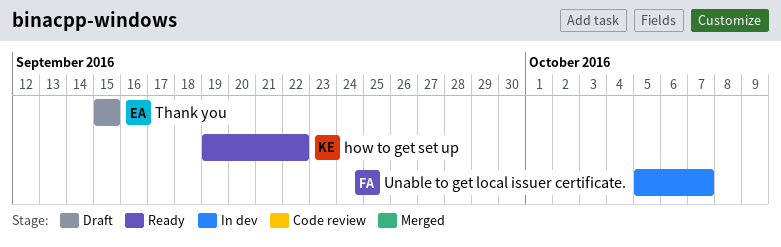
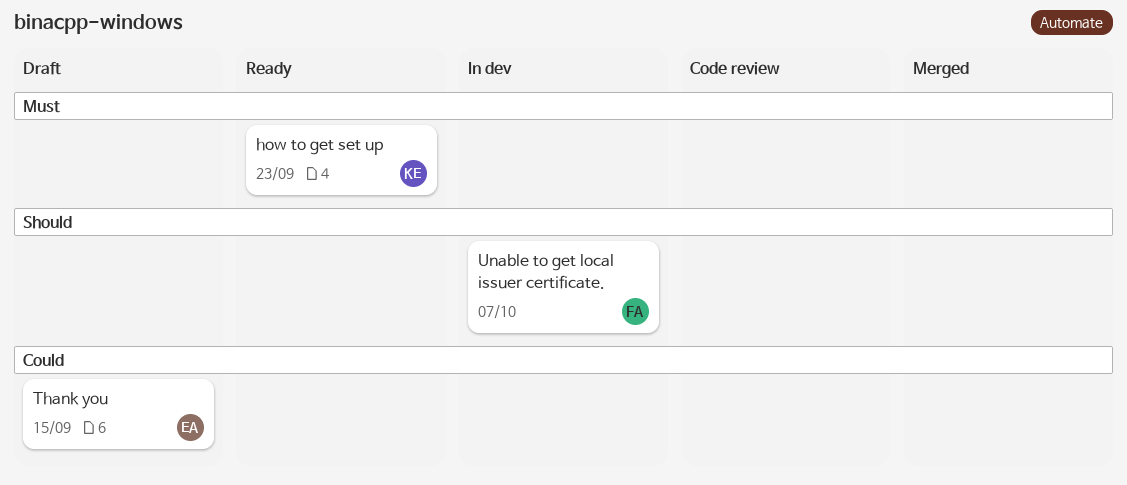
how to get set up, due: Sep 22 -> Sep 23

